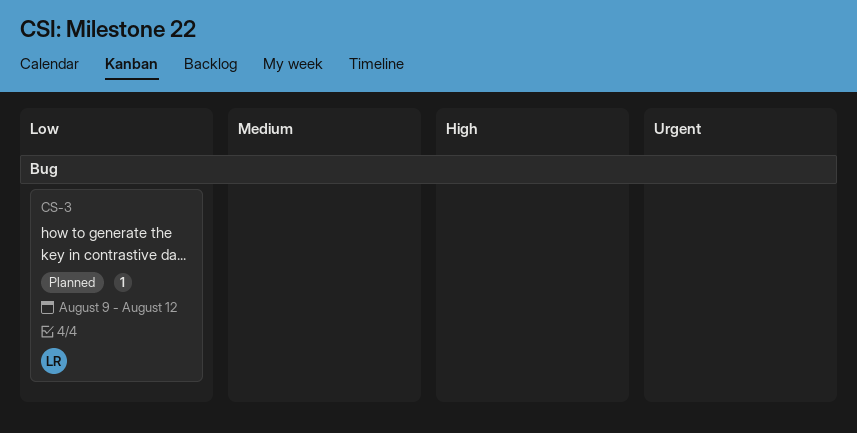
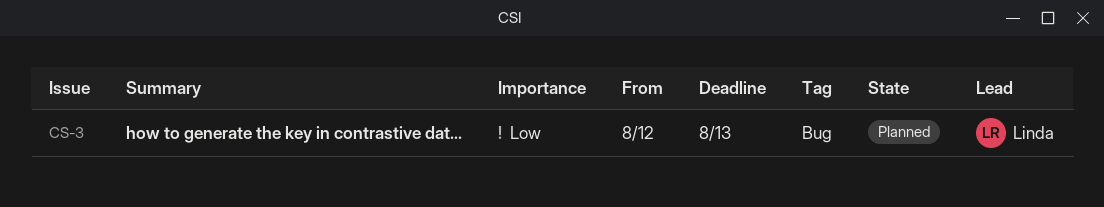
CS-3, start: Aug 9 -> Aug 12
CS-3, due: Aug 12 -> Aug 13

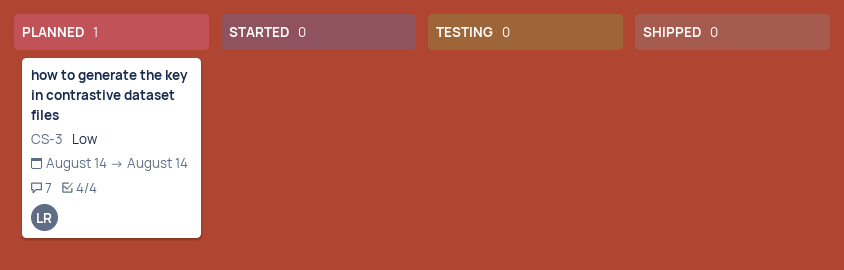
CS-3, start: Aug 12 -> Aug 14
CS-3, due: Aug 13 -> Aug 14

